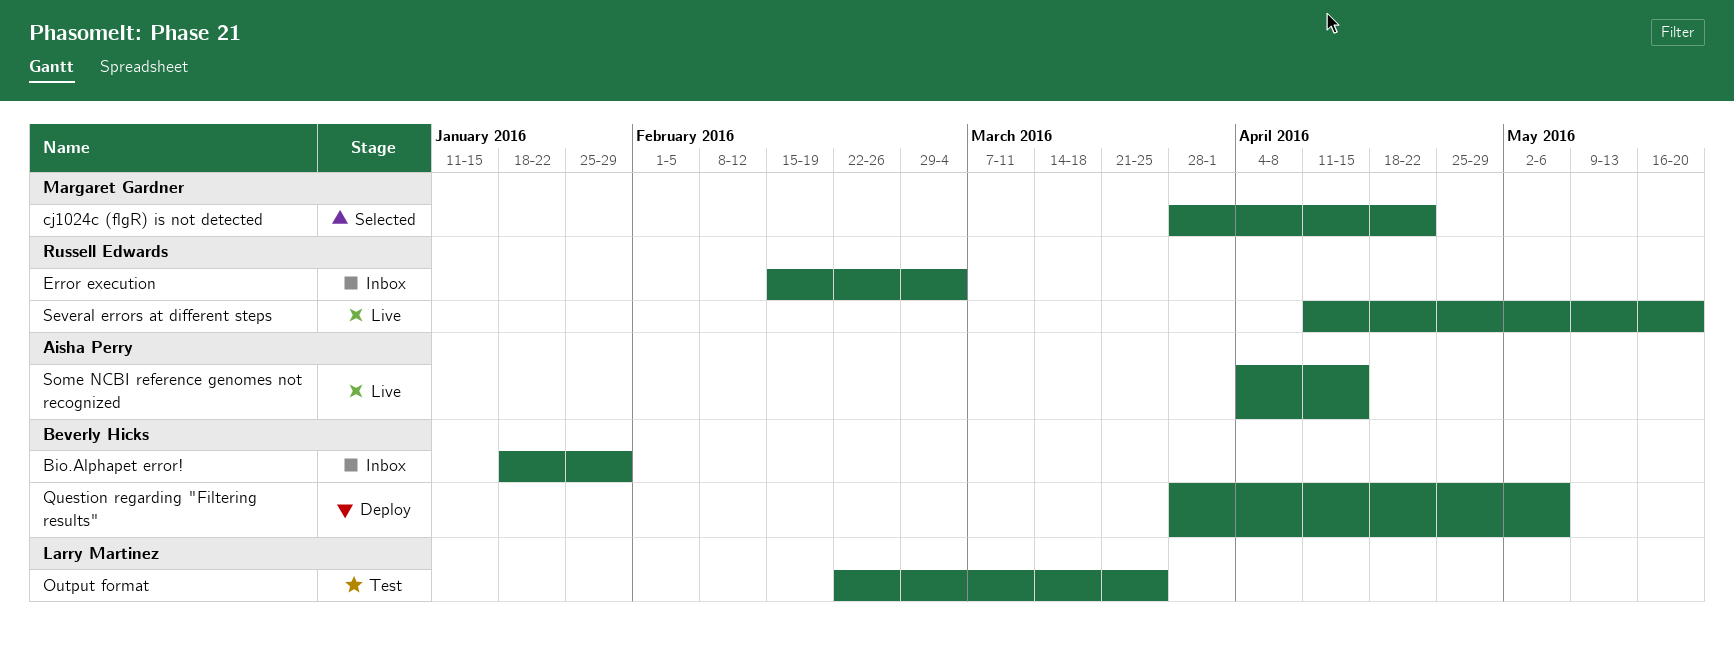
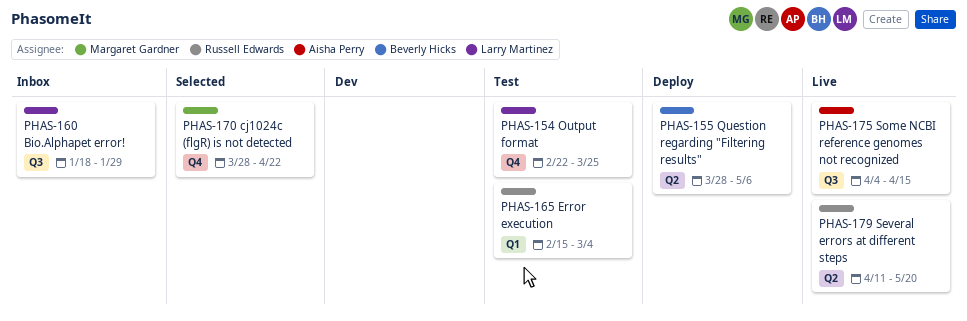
Bio.Alphapet error!, owner: Beverly Hicks -> Larry Martinez
Error execution, status: Inbox -> Test

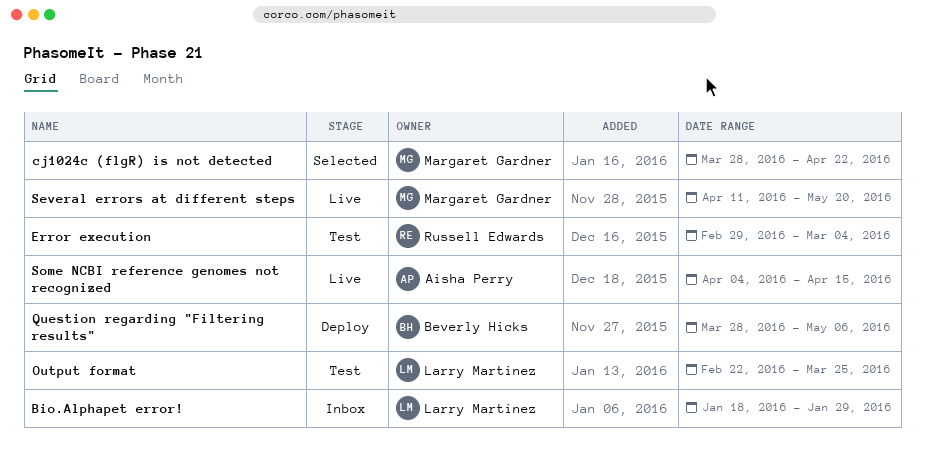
Error execution, start: Feb 15 -> Feb 29
Several errors at different steps, owner: Russell Edwards -> Margaret Gardner

